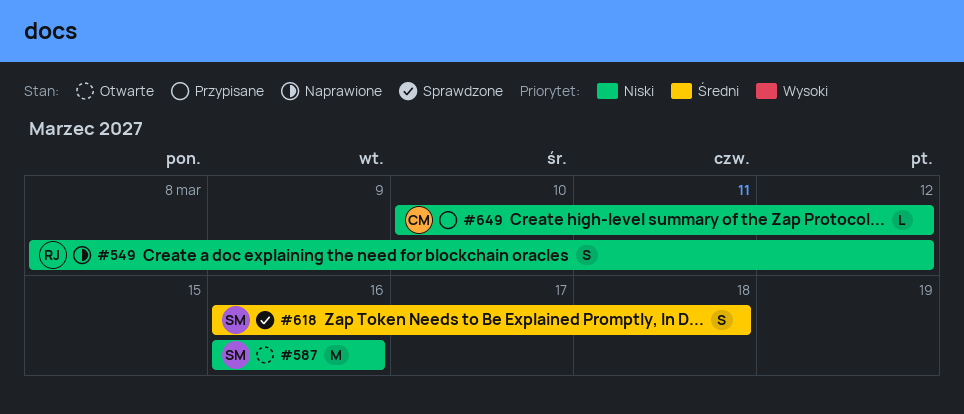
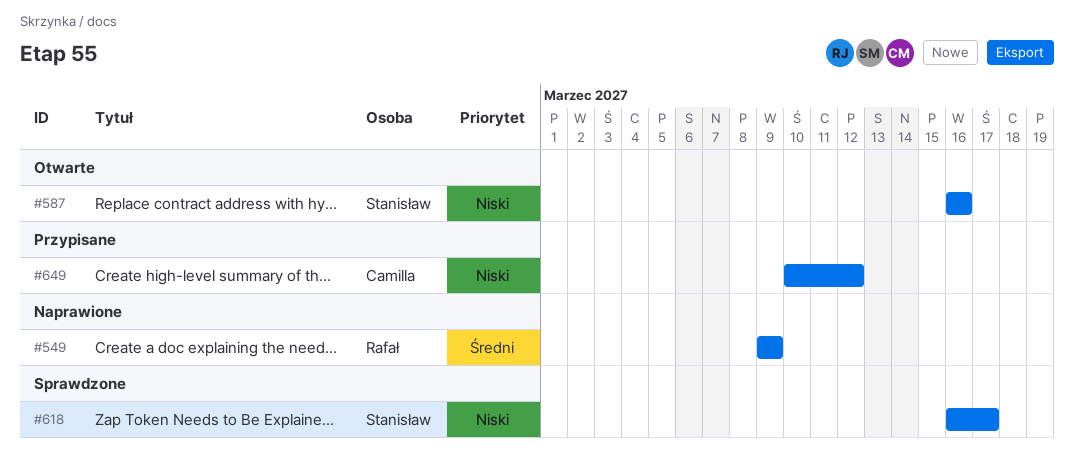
#549, priority: Niski -> Średni
#549, start: Mar 8 -> Mar 9
#549, due: Mar 12 -> Mar 9
#618, priority: Średni -> Niski
#618, due: Mar 18 -> Mar 17

